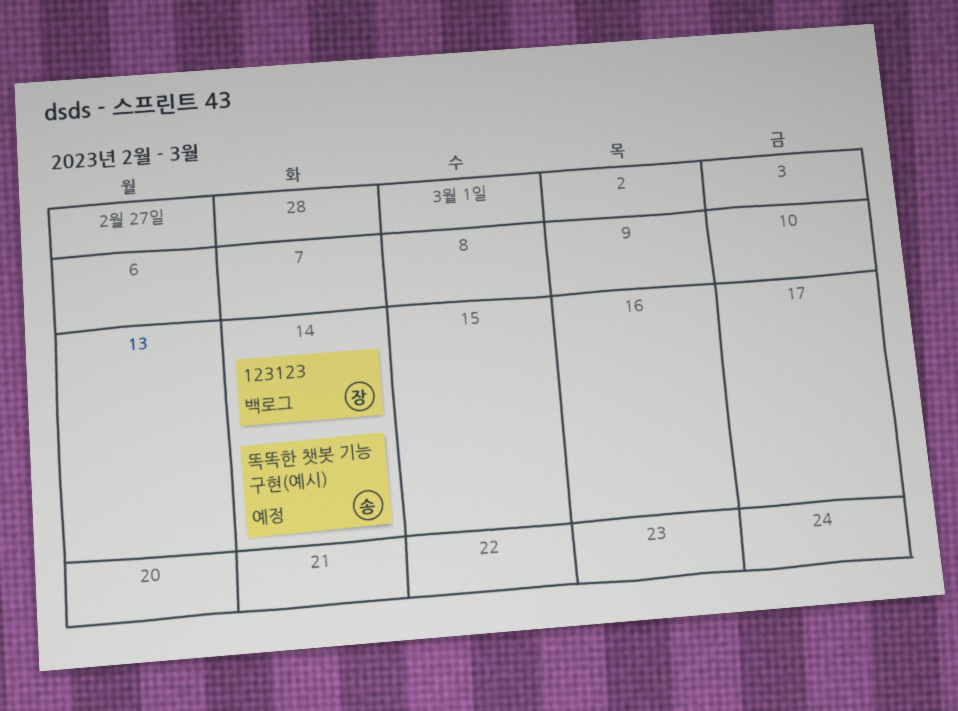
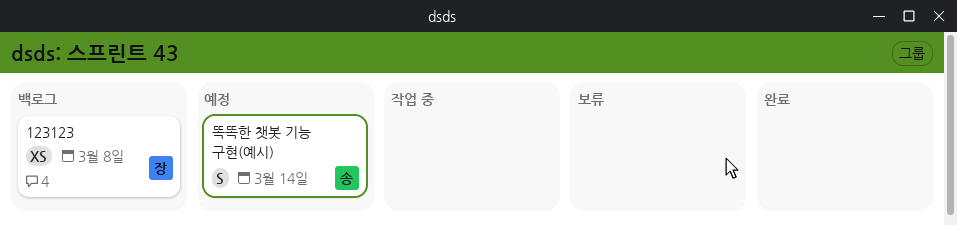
123123, due: Mar 14 -> Mar 8

